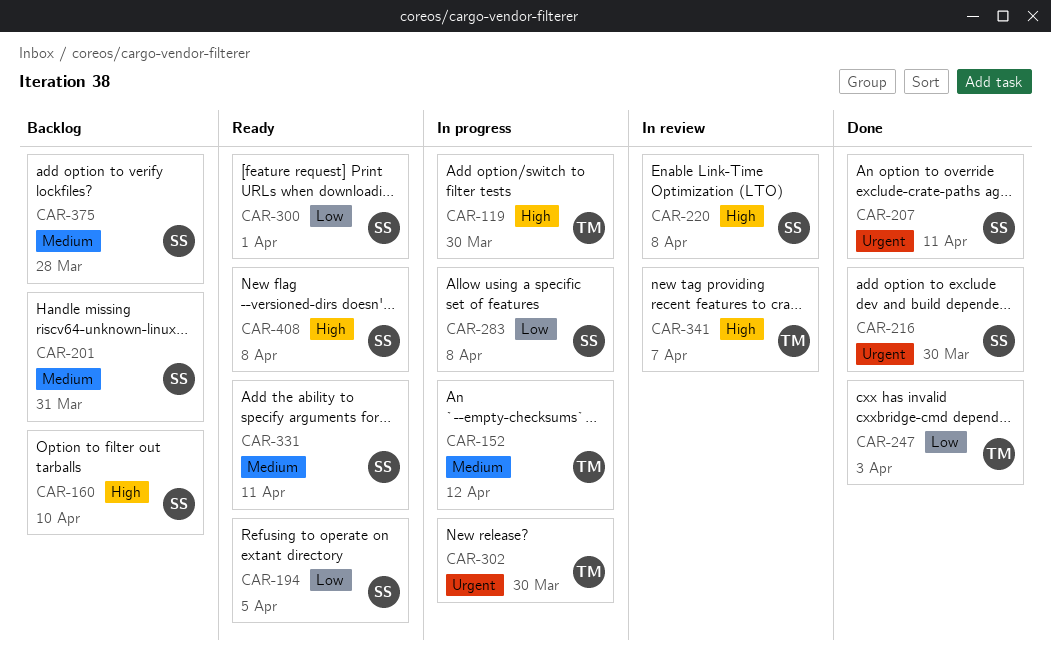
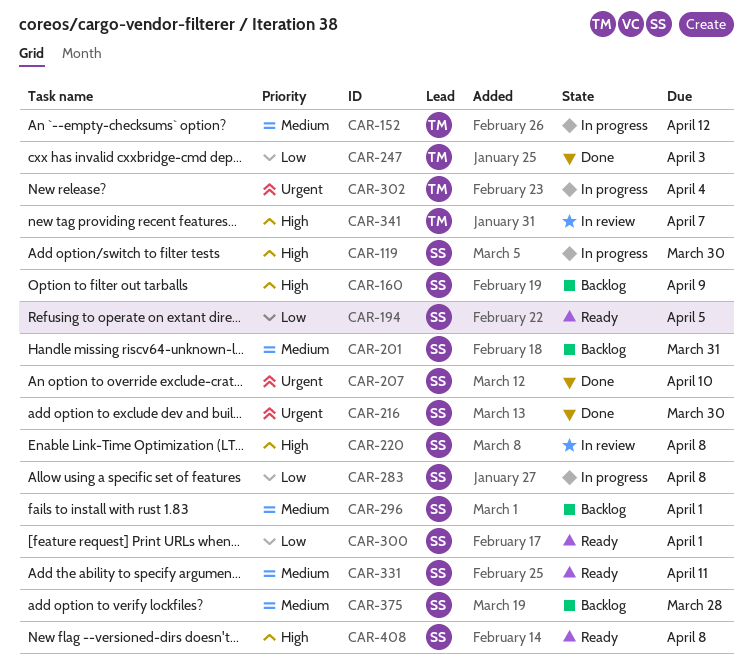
CAR-119, owner: TM -> SS
CAR-160, due: Apr 10 -> Apr 9
CAR-207, due: Apr 11 -> Apr 10
CAR-296: none -> present
CAR-302, due: Mar 30 -> Apr 4

